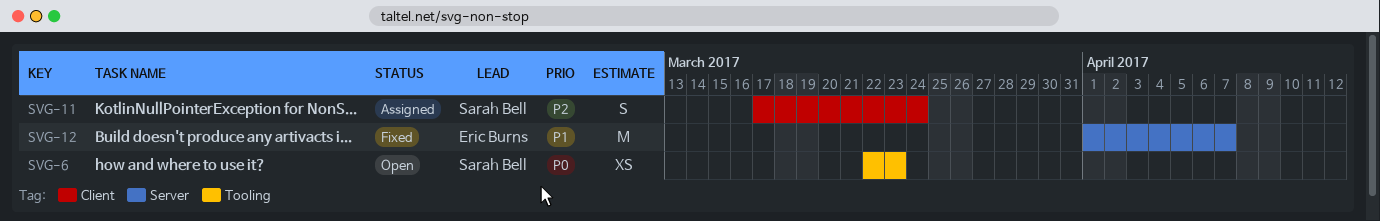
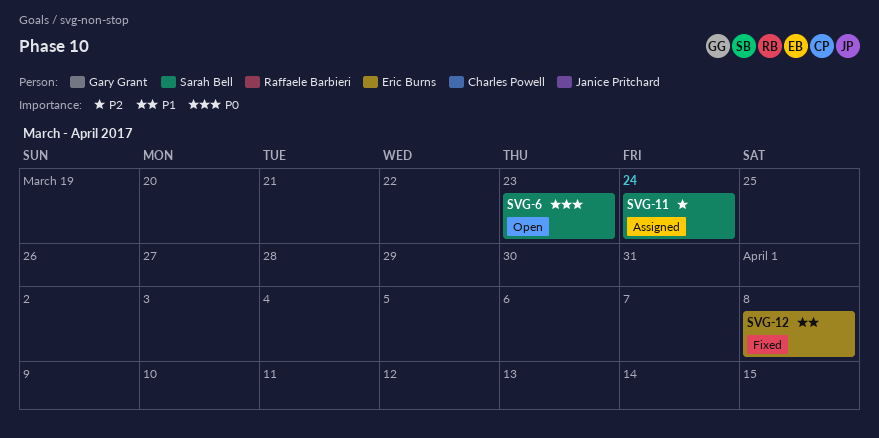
SVG-12, due: Apr 7 -> Apr 8

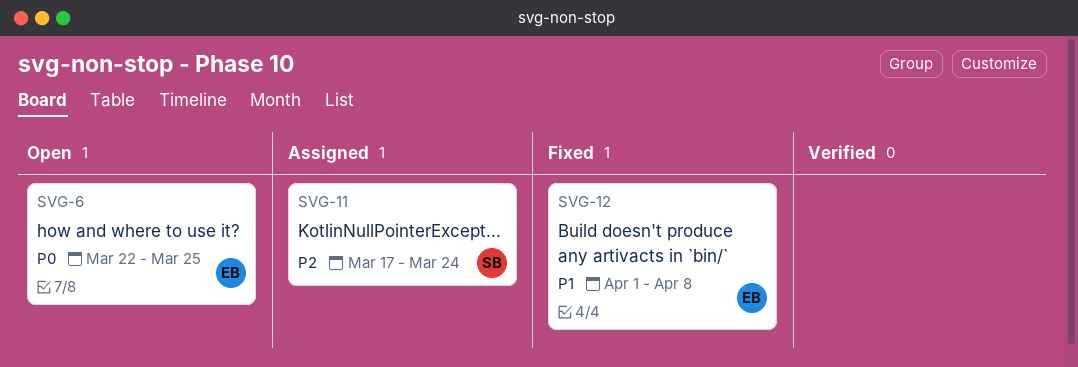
SVG-6, owner: Sarah Bell -> Eric Burns
SVG-6, due: Mar 23 -> Mar 25

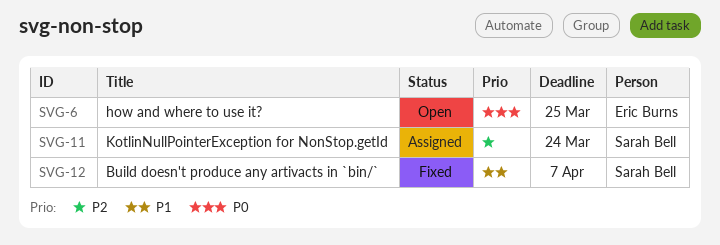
SVG-12, owner: Eric Burns -> Sarah Bell
SVG-12, due: Apr 8 -> Apr 7

